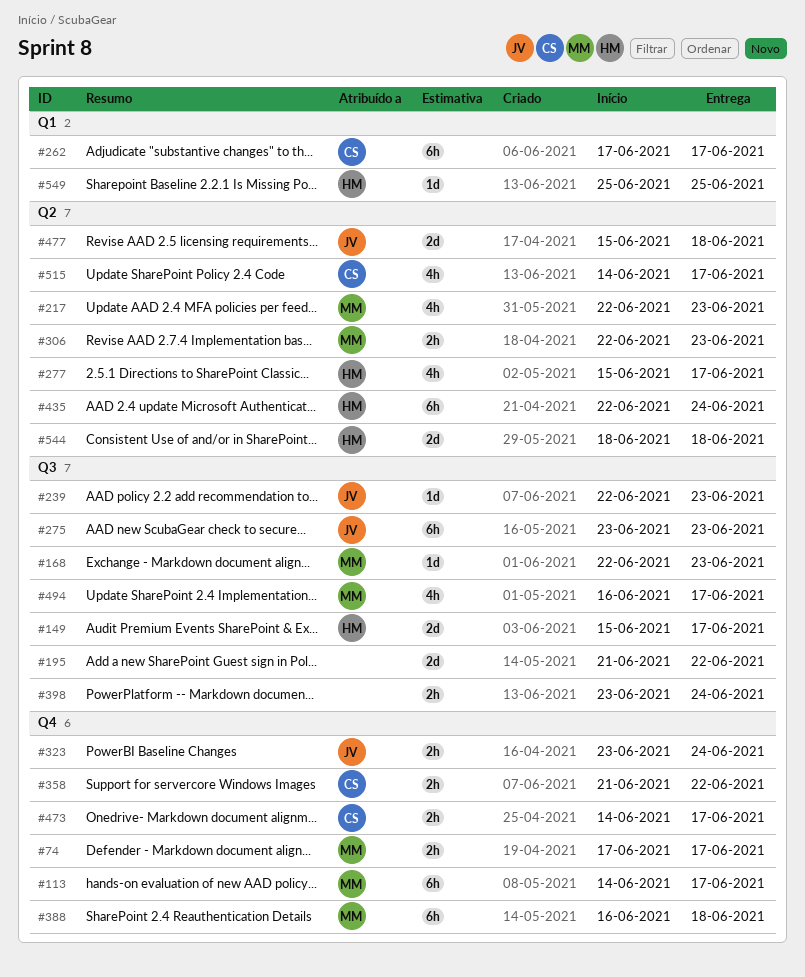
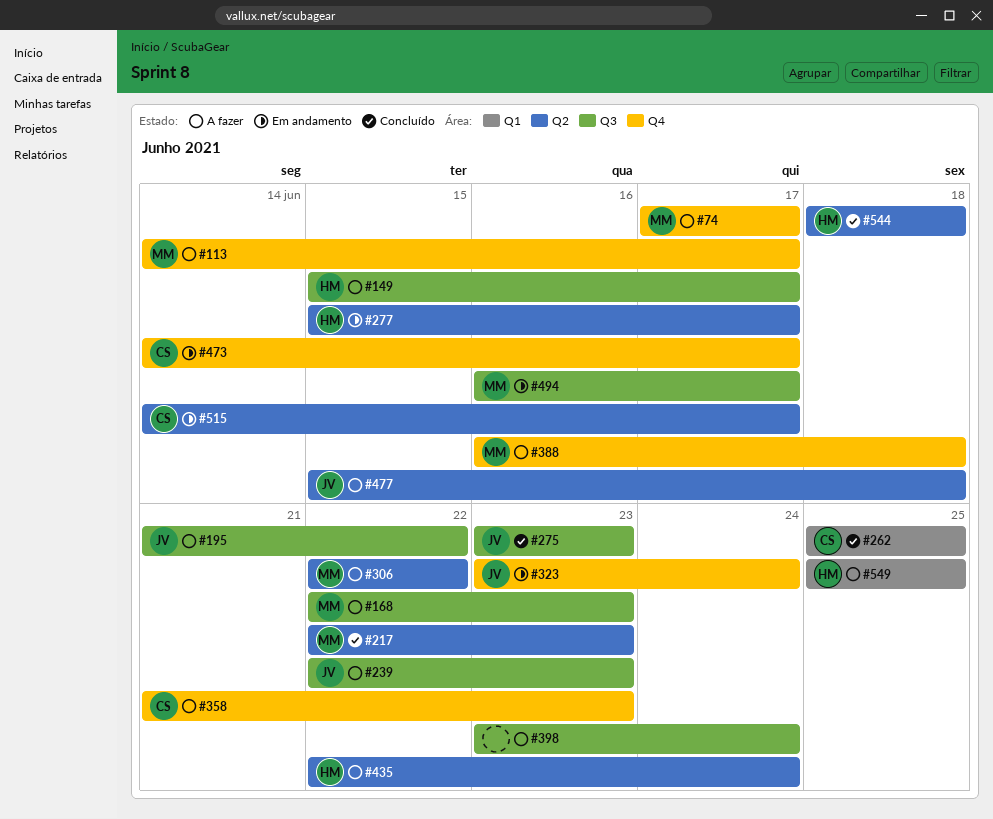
#195, owner: none -> JV
#262, start: Jun 17 -> Jun 25
#262, due: Jun 17 -> Jun 25
#306, due: Jun 23 -> Jun 22
#358, due: Jun 22 -> Jun 23

